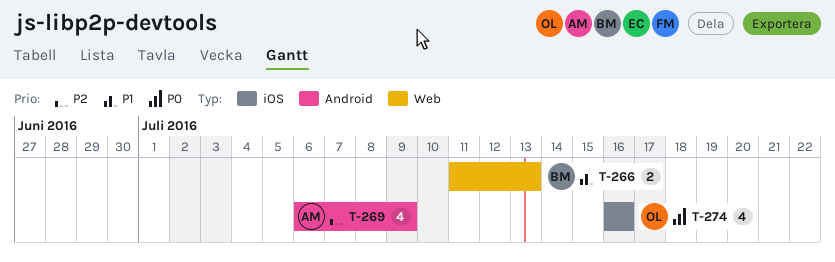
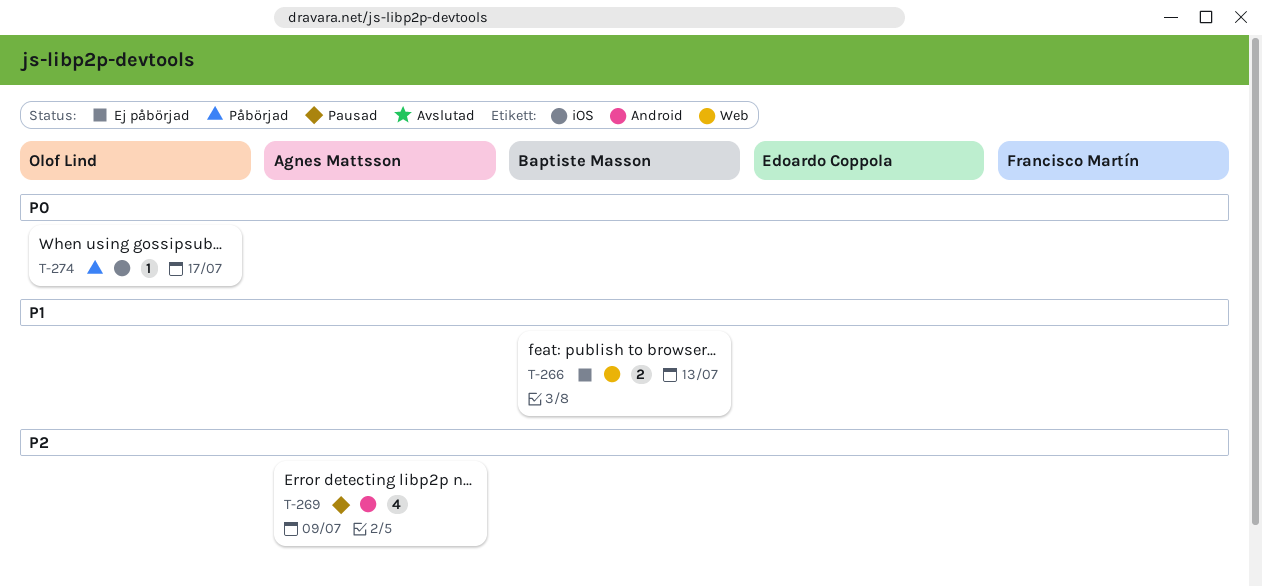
T-274, estimate: 4 -> 1
T-274, due: Jul 16 -> Jul 17

